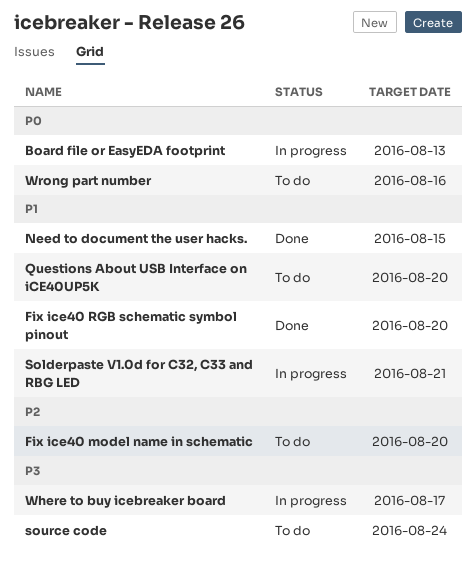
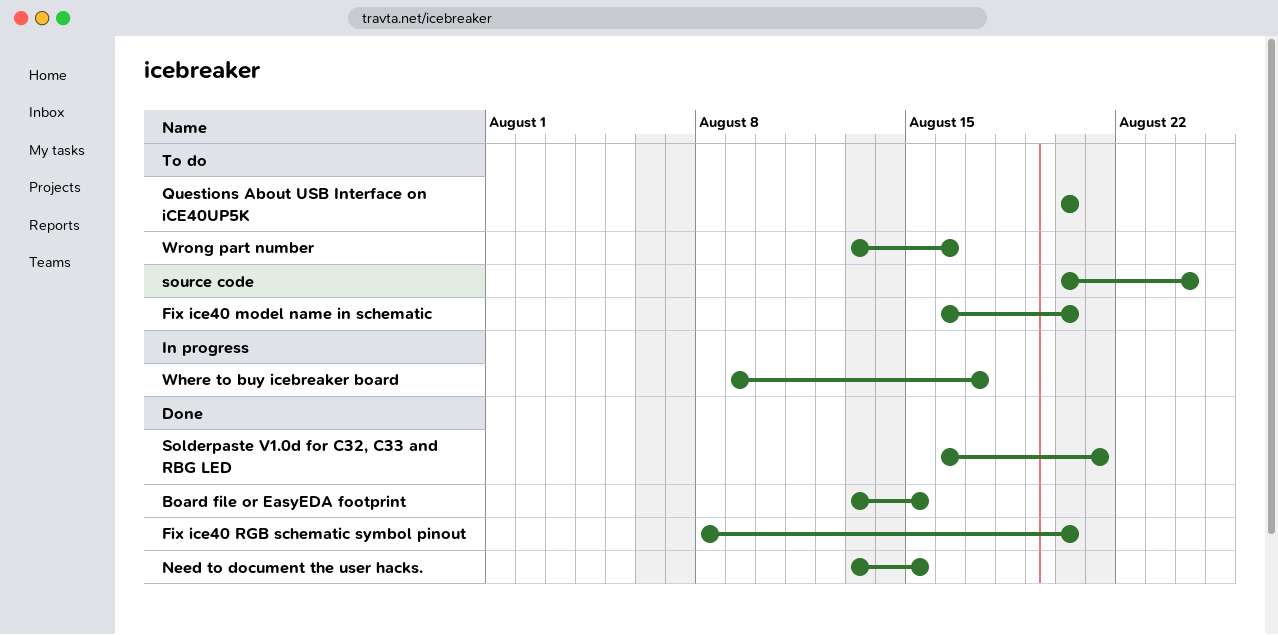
Board file or EasyEDA footprint, status: In progress -> Done
Board file or EasyEDA footprint, due: Aug 13 -> Aug 15
Solderpaste V1.0d for C32, C33 and RBG LED, status: In progress -> Done

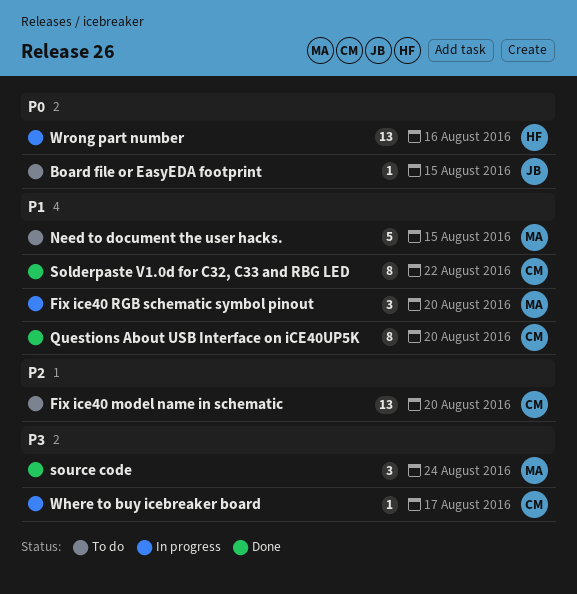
Board file or EasyEDA footprint, status: Done -> To do
Fix ice40 RGB schematic symbol pinout, status: Done -> In progress
Need to document the user hacks., status: Done -> To do
Questions About USB Interface on iCE40UP5K, status: To do -> Done
Solderpaste V1.0d for C32, C33 and RBG LED, due: Aug 21 -> Aug 22
source code, status: To do -> Done
Wrong part number, status: To do -> In progress

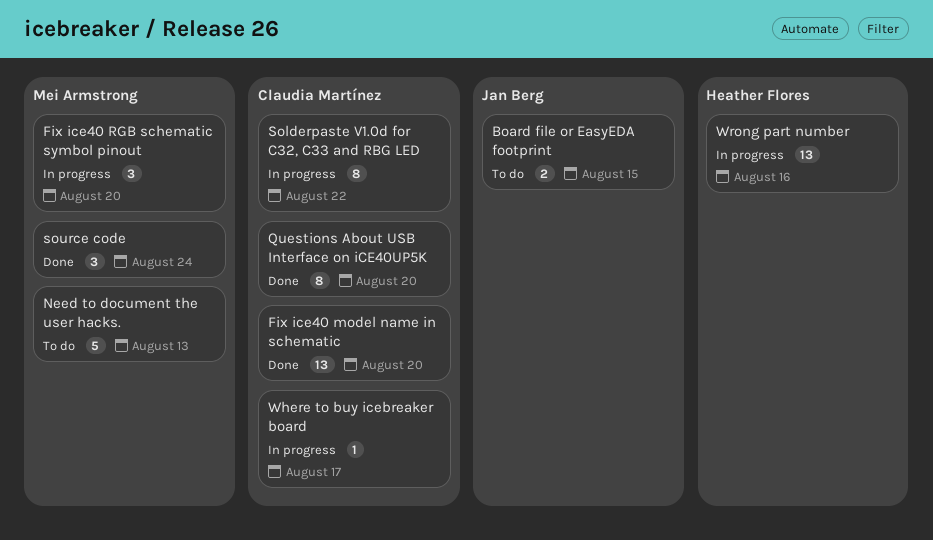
Board file or EasyEDA footprint, estimate: 1 -> 2
Fix ice40 model name in schematic, status: To do -> Done
Need to document the user hacks., due: Aug 15 -> Aug 13
Solderpaste V1.0d for C32, C33 and RBG LED, status: Done -> In progress

